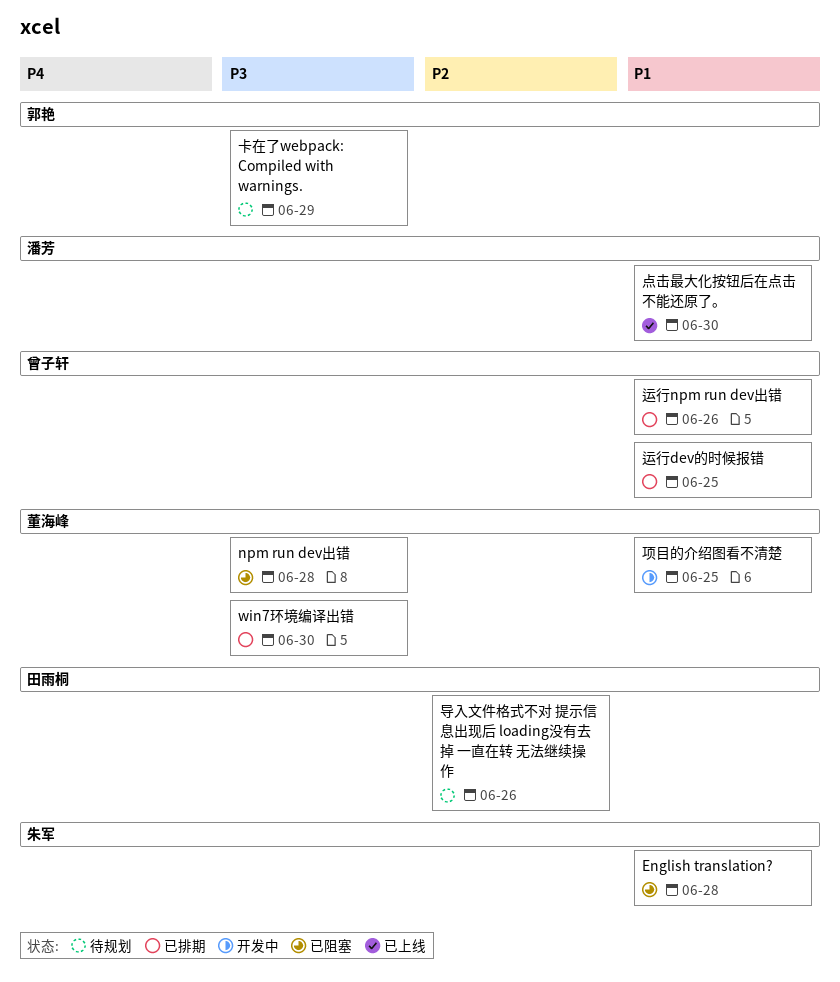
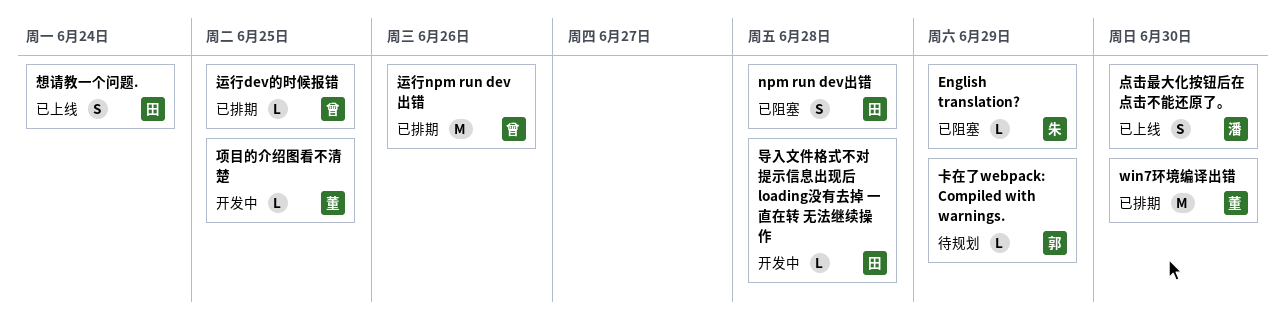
English translation?, due: Jun 28 -> Jun 29
npm run dev出错, owner: 董海峰 -> 田雨桐
导入文件格式不对 提示信息出现后 loading没有去掉 一直在转 无法继续操作, status: 待规划 -> 开发中
导入文件格式不对 提示信息出现后 loading没有去掉 一直在转 无法继续操作, due: Jun 26 -> Jun 28
想请教一个问题.: none -> present

